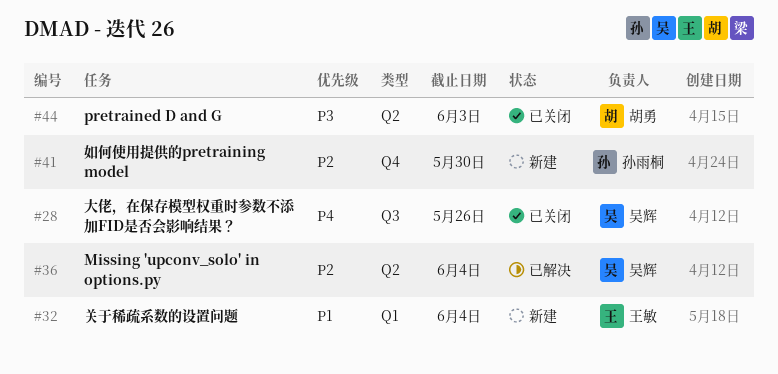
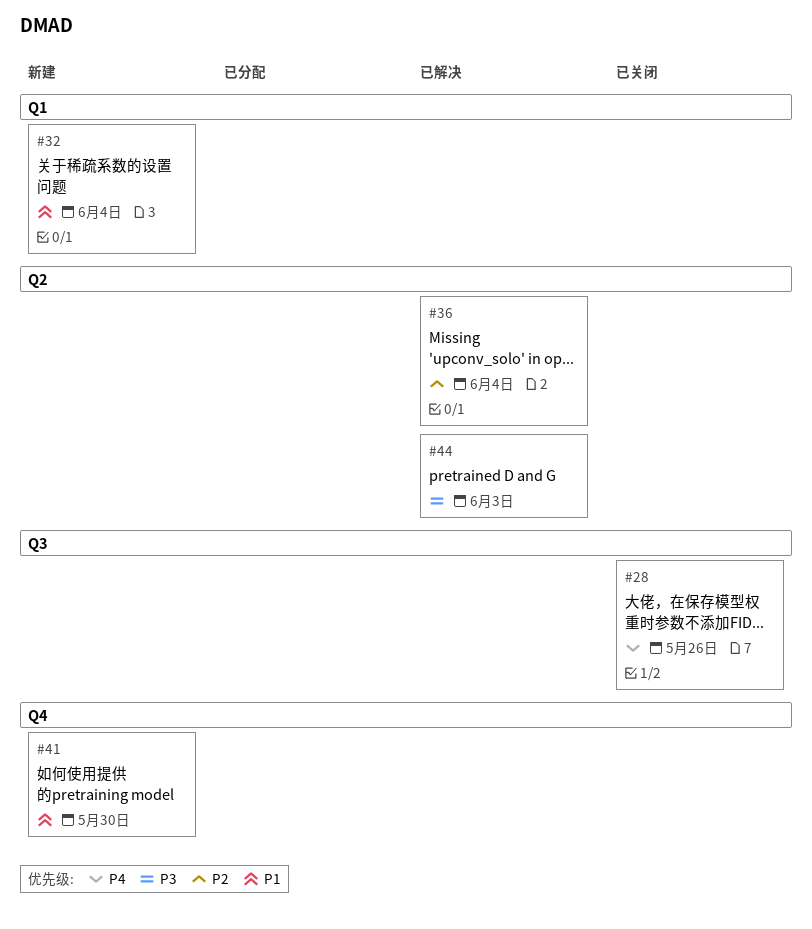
#41, priority: P2 -> P1
#44, status: 已关闭 -> 已解决

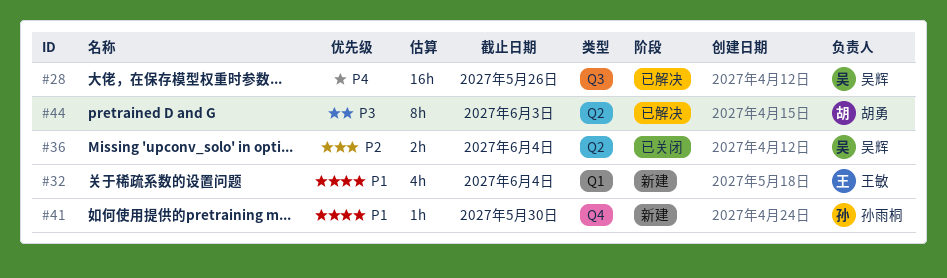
#28, status: 已关闭 -> 已解决
#36, status: 已解决 -> 已关闭

